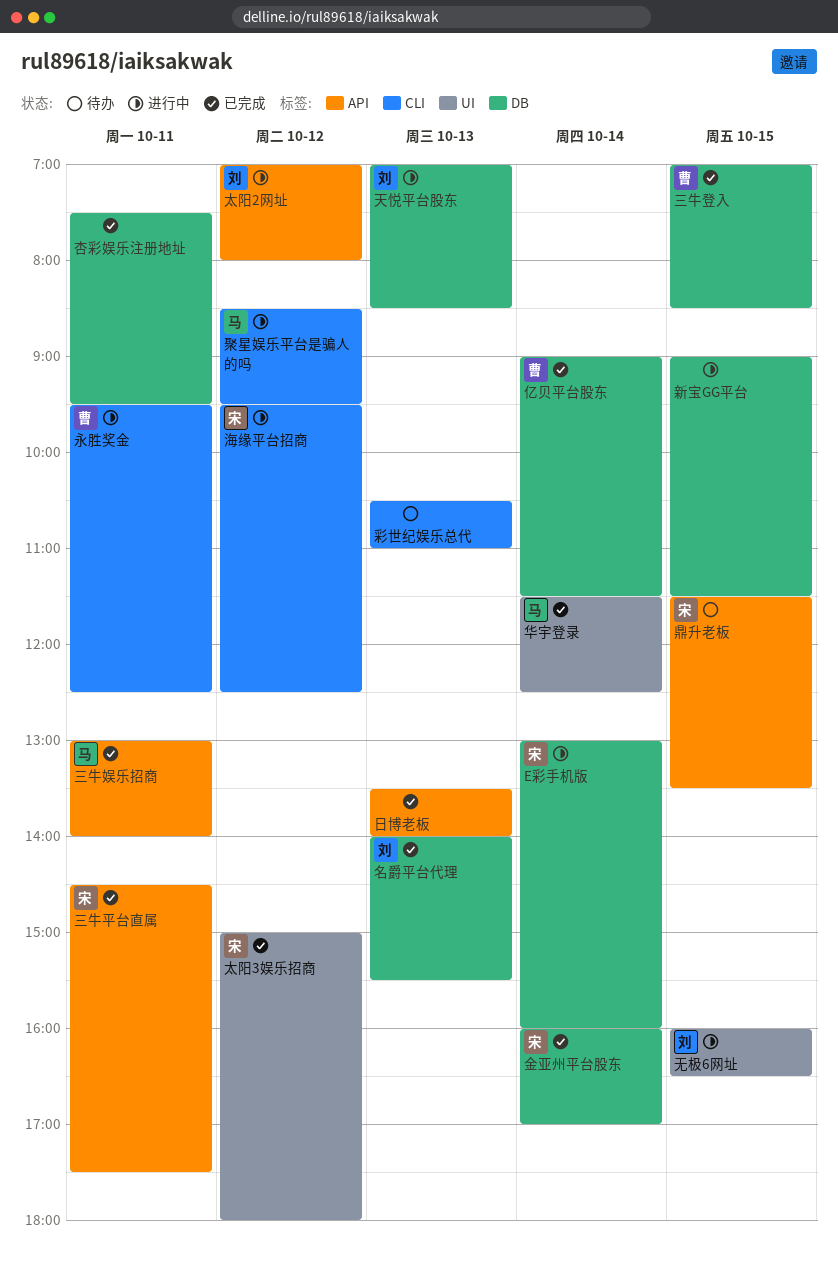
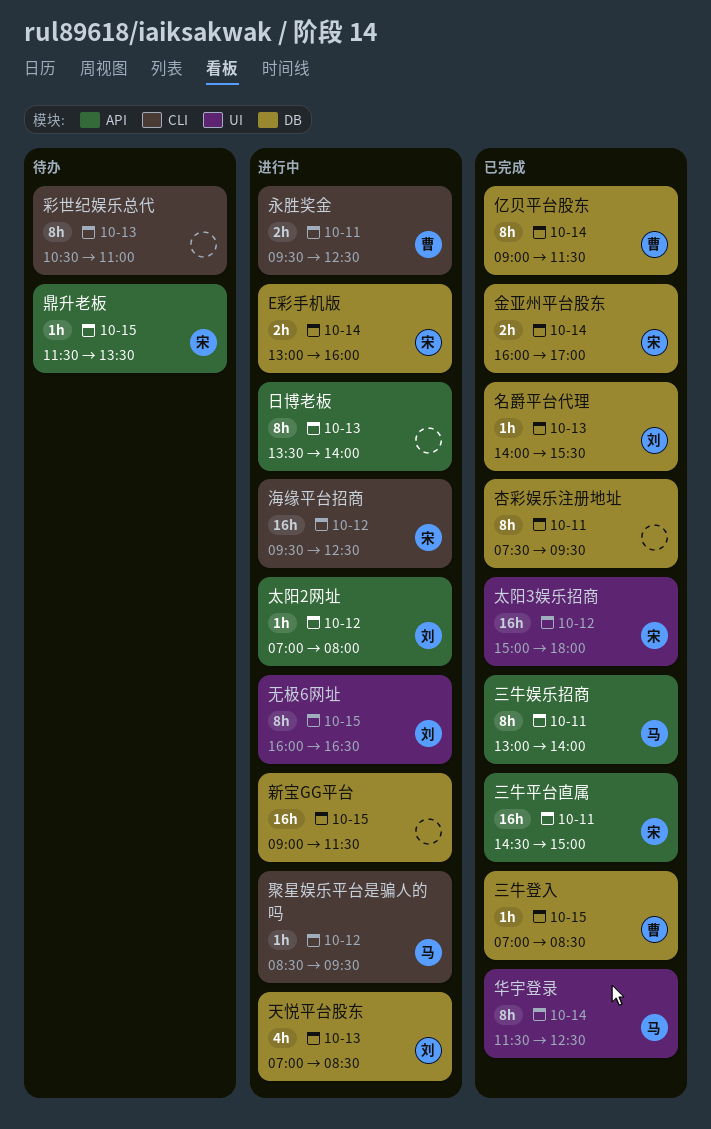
三牛平台直属, ends: 17:30 -> 15:00
日博老板, status: 已完成 -> 进行中

